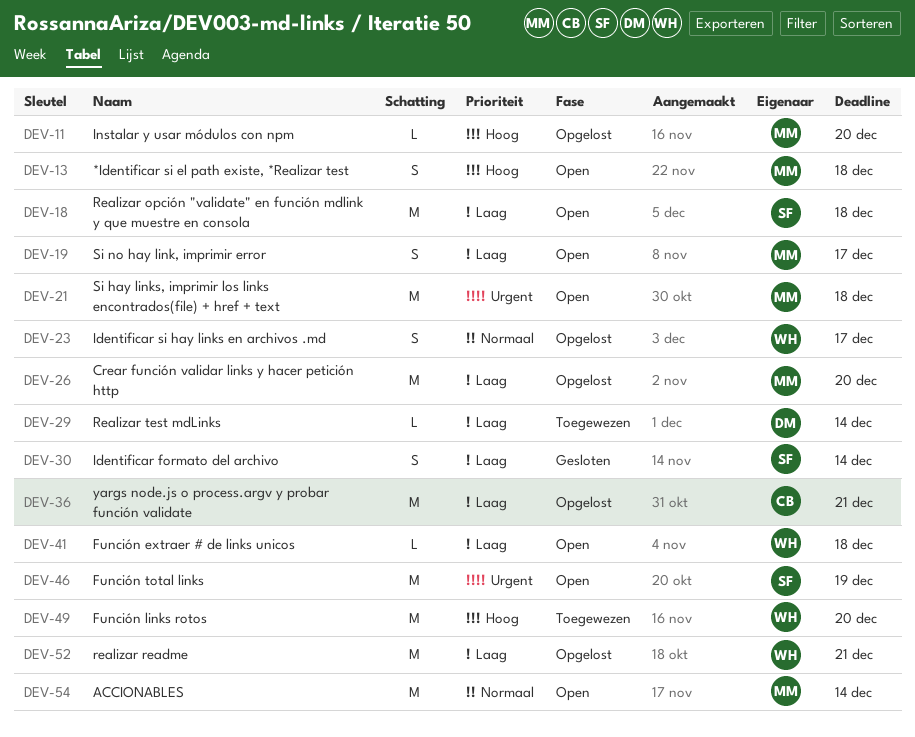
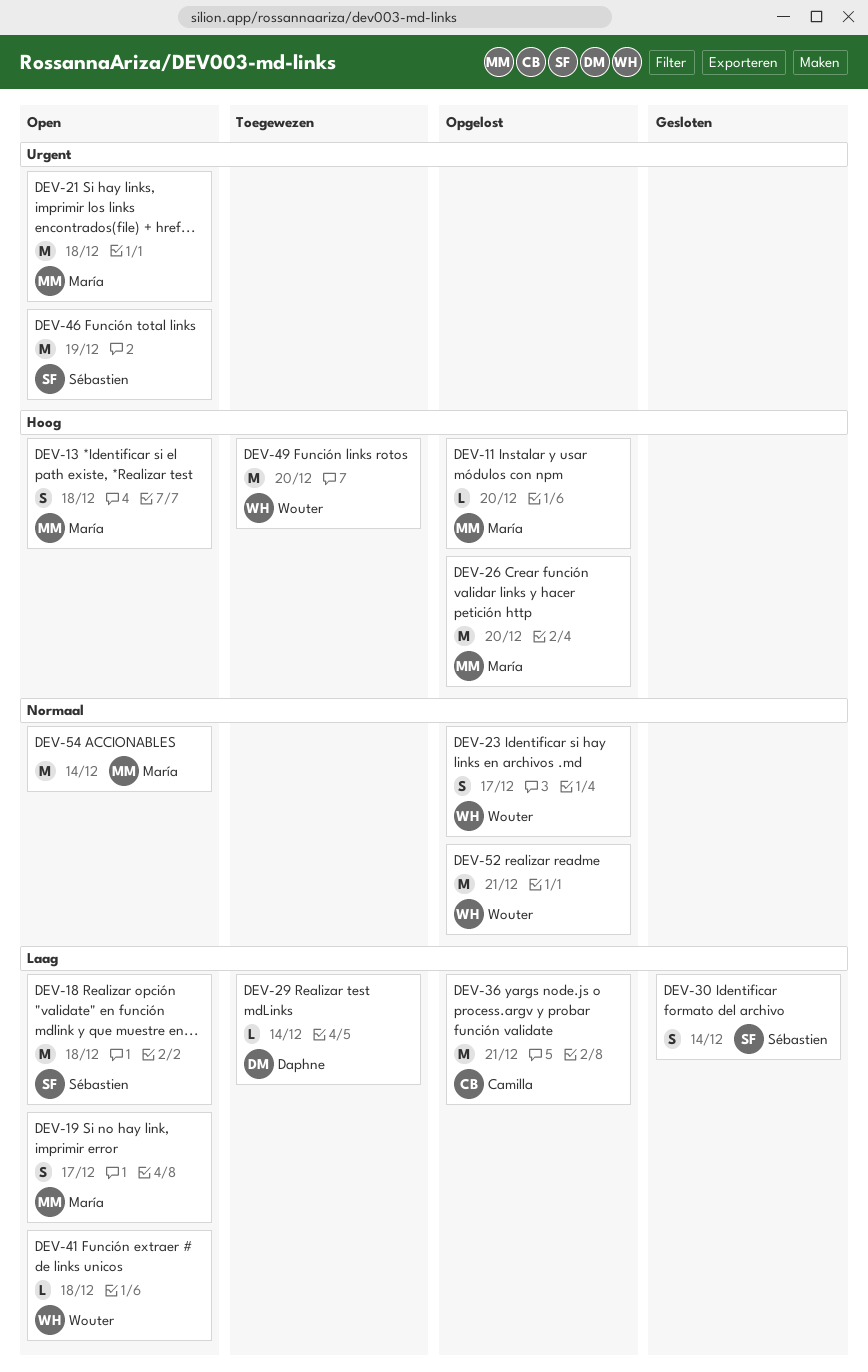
DEV-26, priority: Laag -> Hoog
DEV-52, priority: Laag -> Normaal

